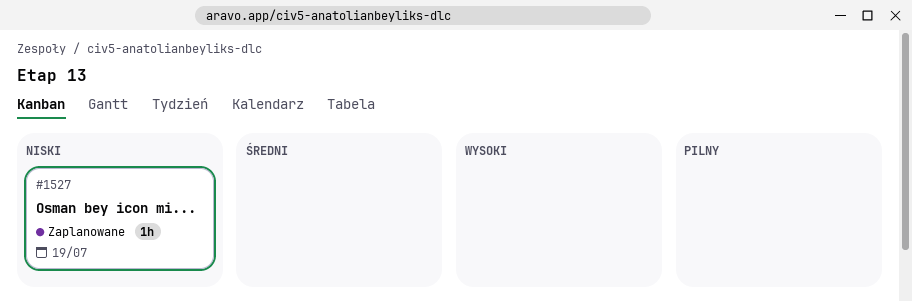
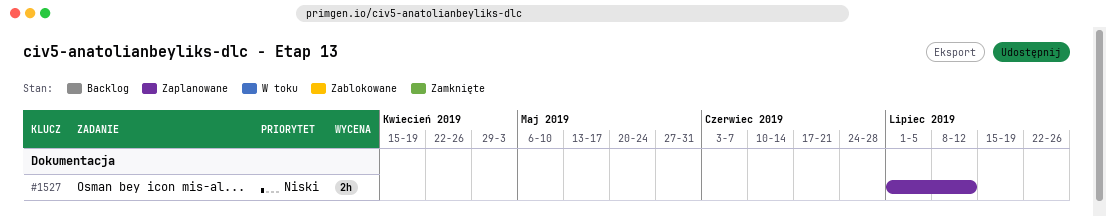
#1527, estimate: 1h -> 2h
#1527, due: Jul 19 -> Jul 12

